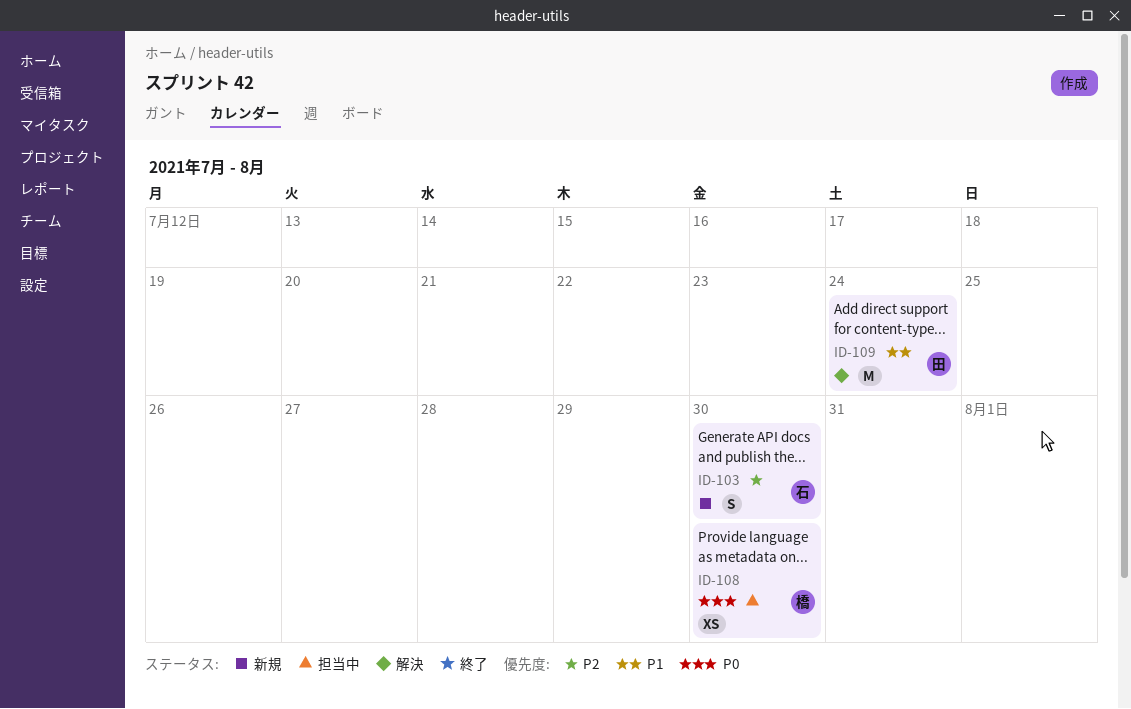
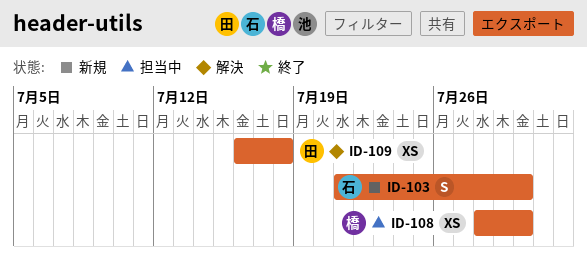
ID-109, estimate: M -> XS
ID-109, due: Jul 24 -> Jul 18

